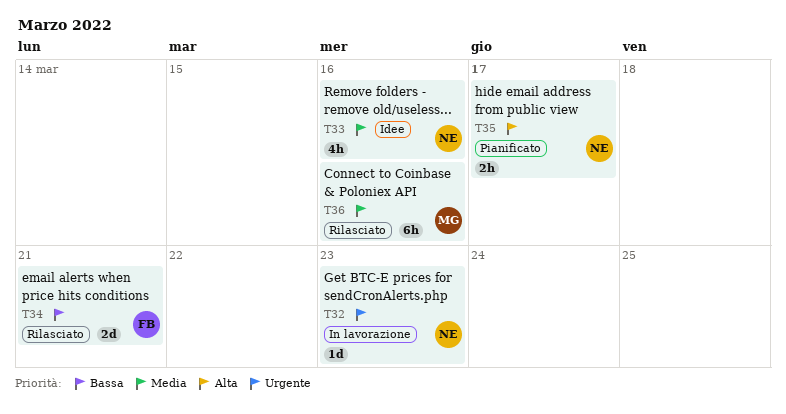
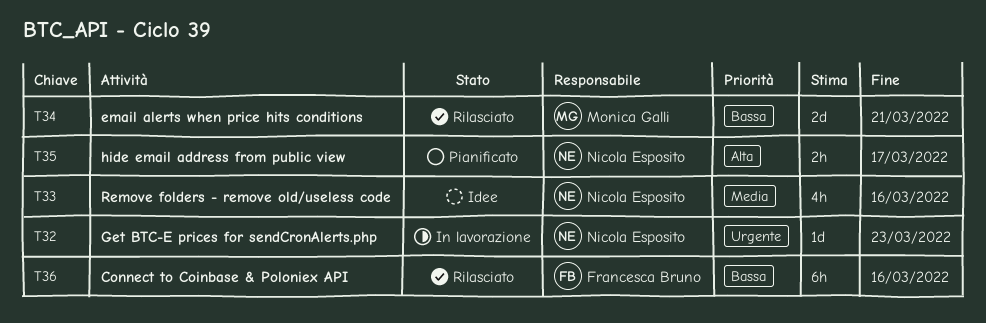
T34, owner: Francesca Bruno -> Monica Galli
T36, owner: Monica Galli -> Francesca Bruno
T36, priority: Media -> Bassa

